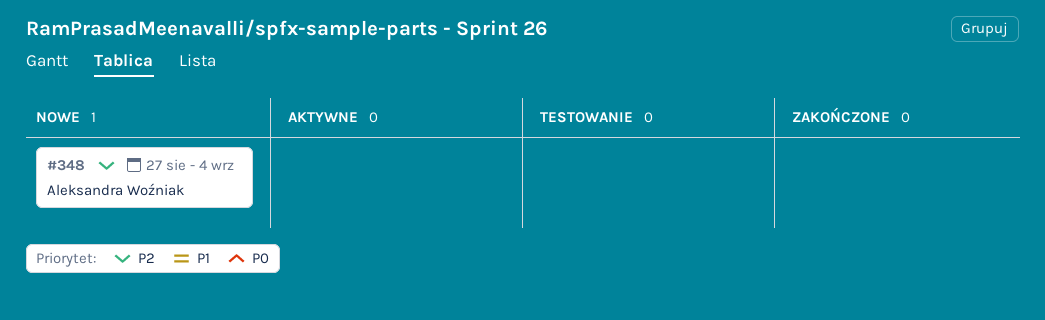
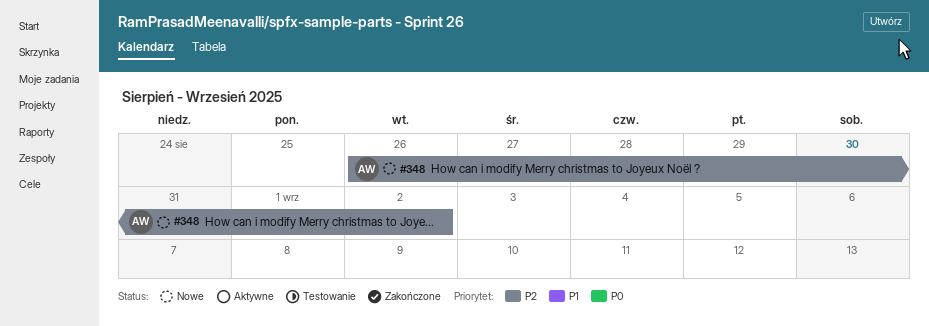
#348, start: Aug 27 -> Aug 26
#348, due: Sep 4 -> Sep 2

